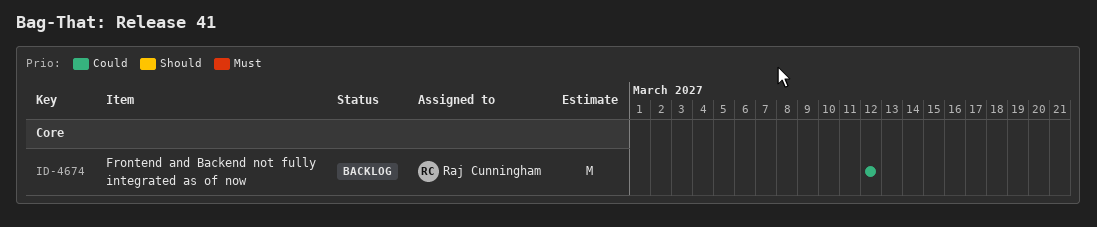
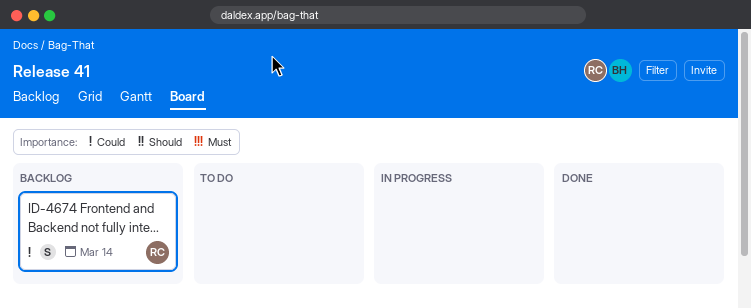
ID-4674, estimate: M -> S
ID-4674, due: Mar 12 -> Mar 14

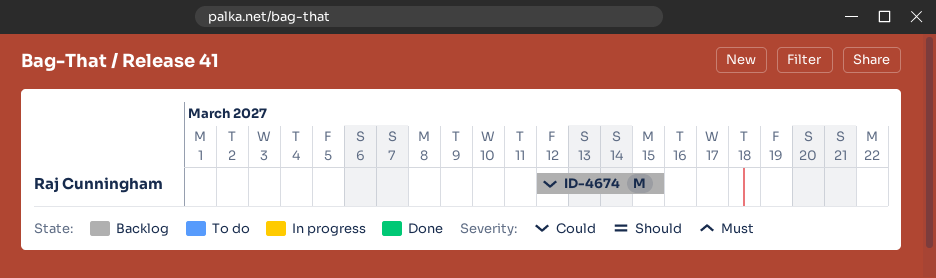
ID-4674, estimate: S -> M
ID-4674, due: Mar 14 -> Mar 15

